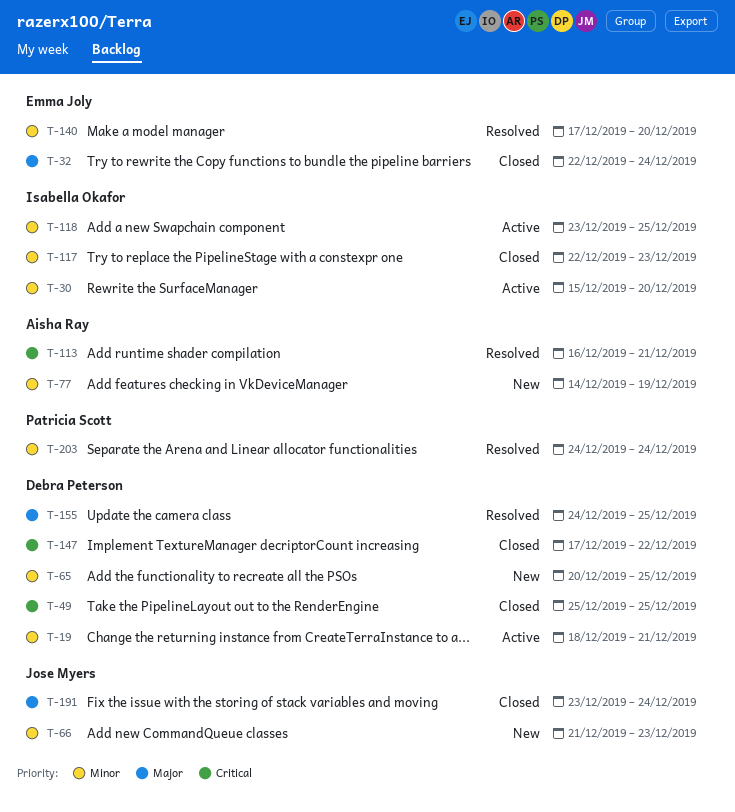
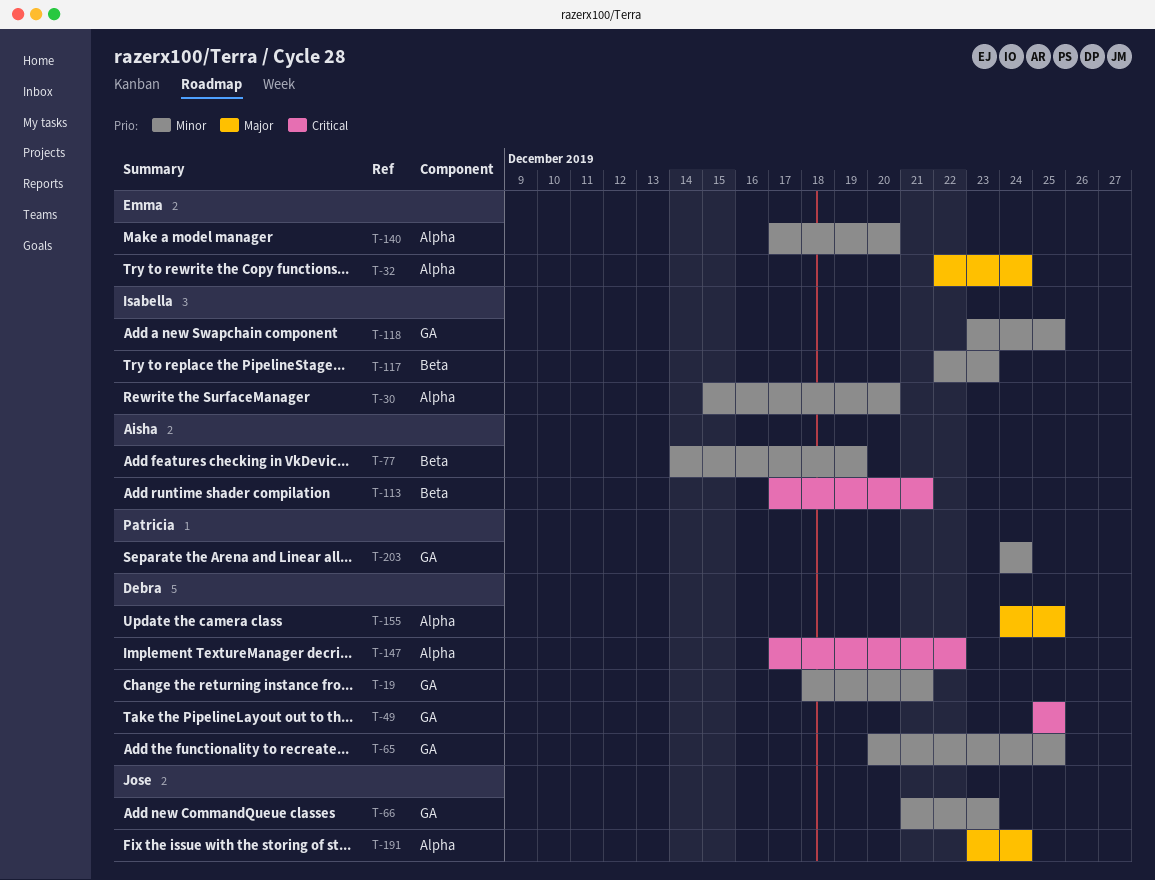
T-113, start: Dec 16 -> Dec 17

